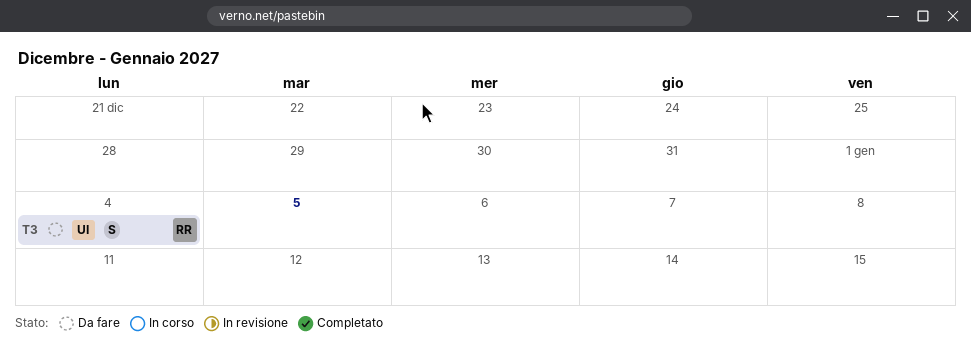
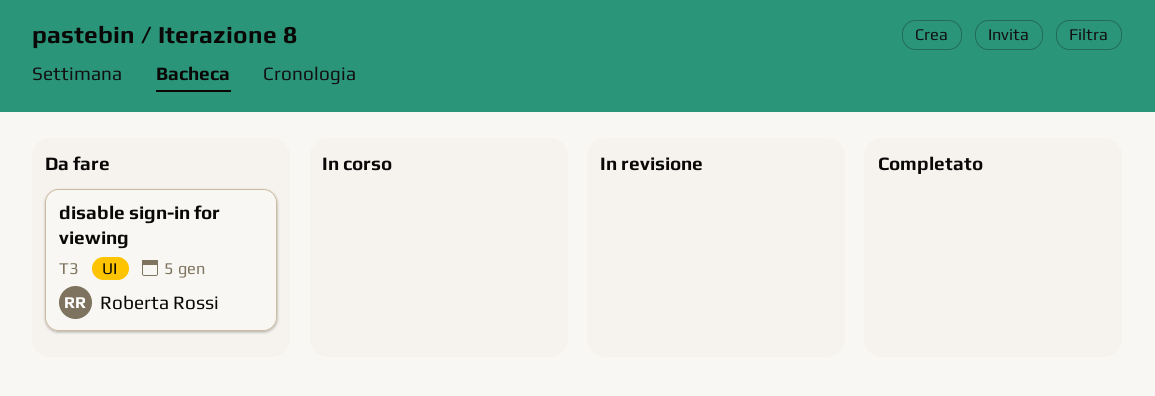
T3, due: Jan 4 -> Jan 5

